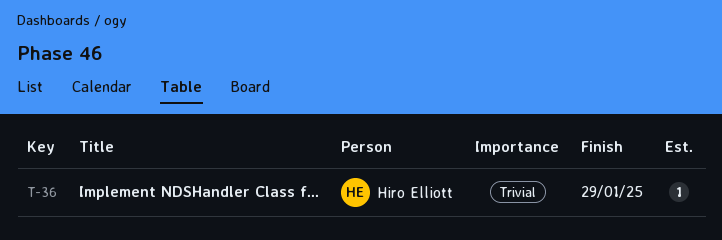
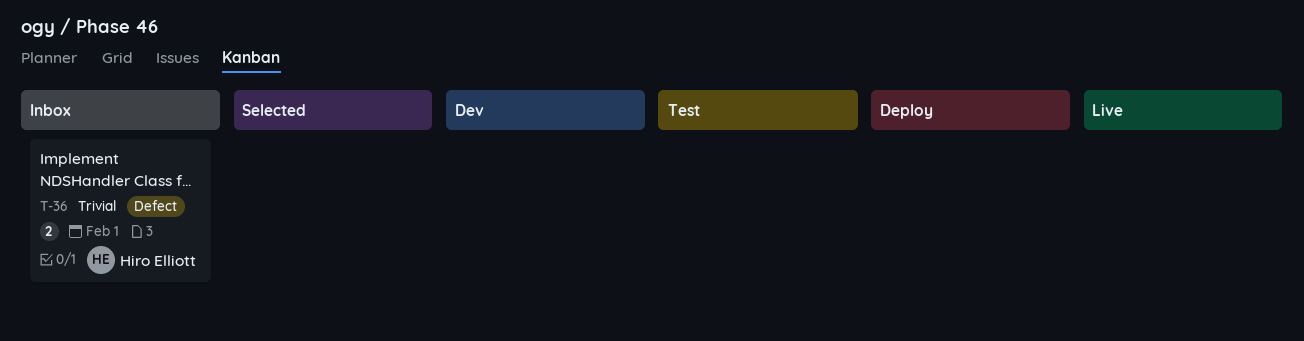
T-36, estimate: 1 -> 2
T-36, due: Jan 29 -> Feb 1

